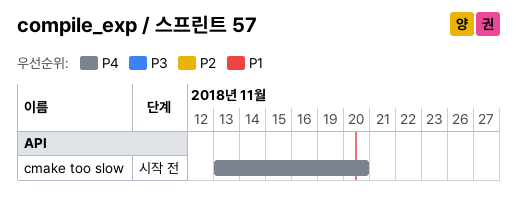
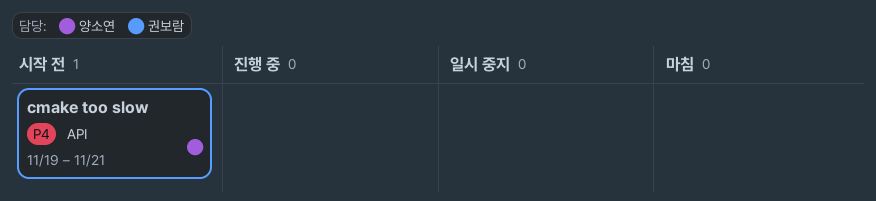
cmake too slow, start: Nov 13 -> Nov 19
cmake too slow, due: Nov 20 -> Nov 21

